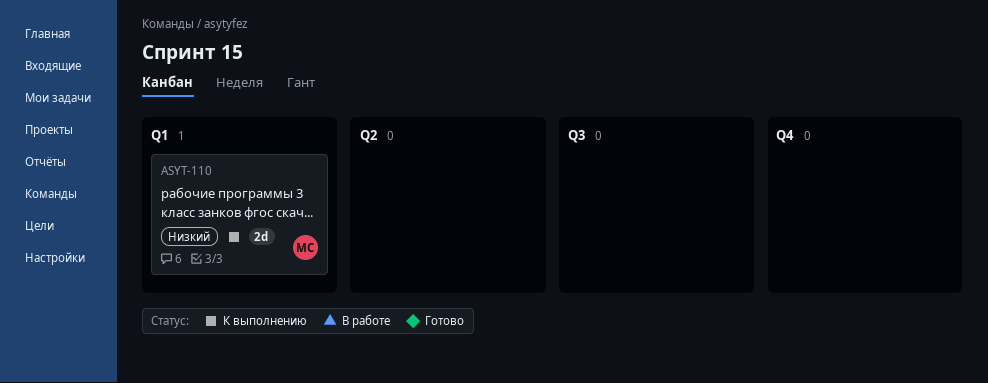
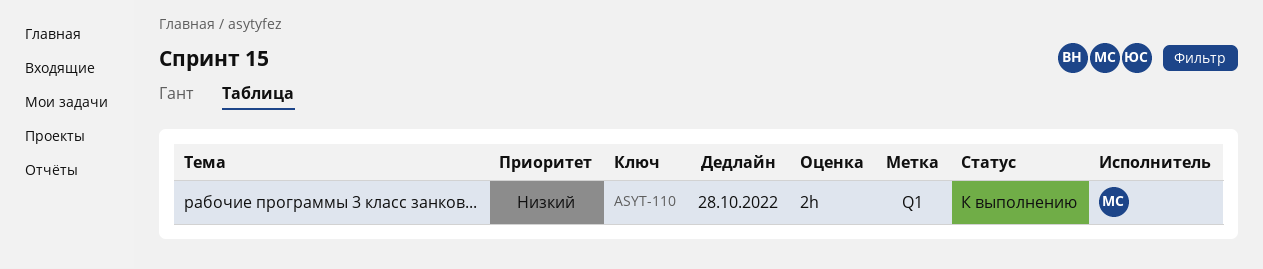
ASYT-110, estimate: 2d -> 2h

